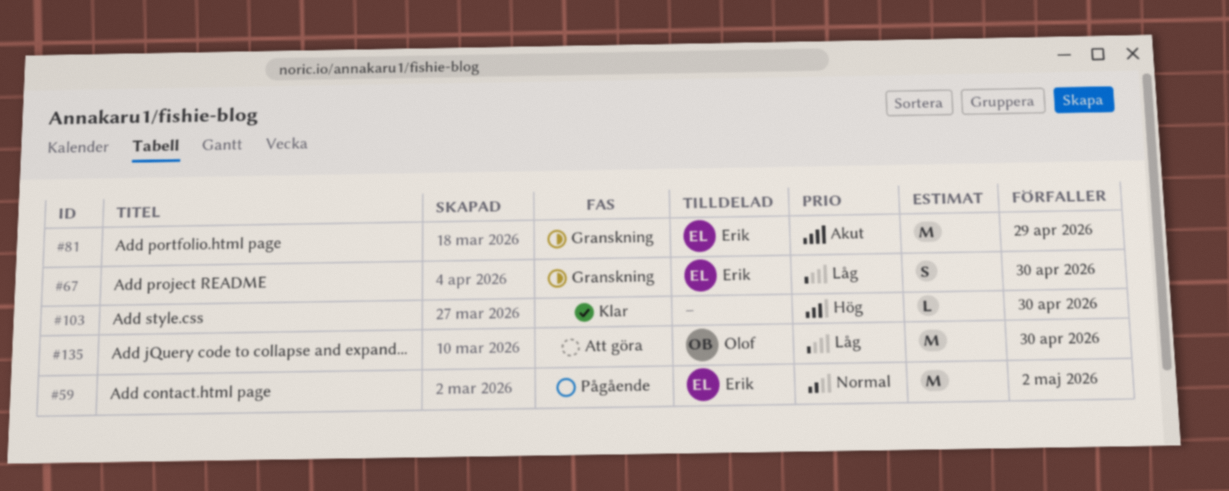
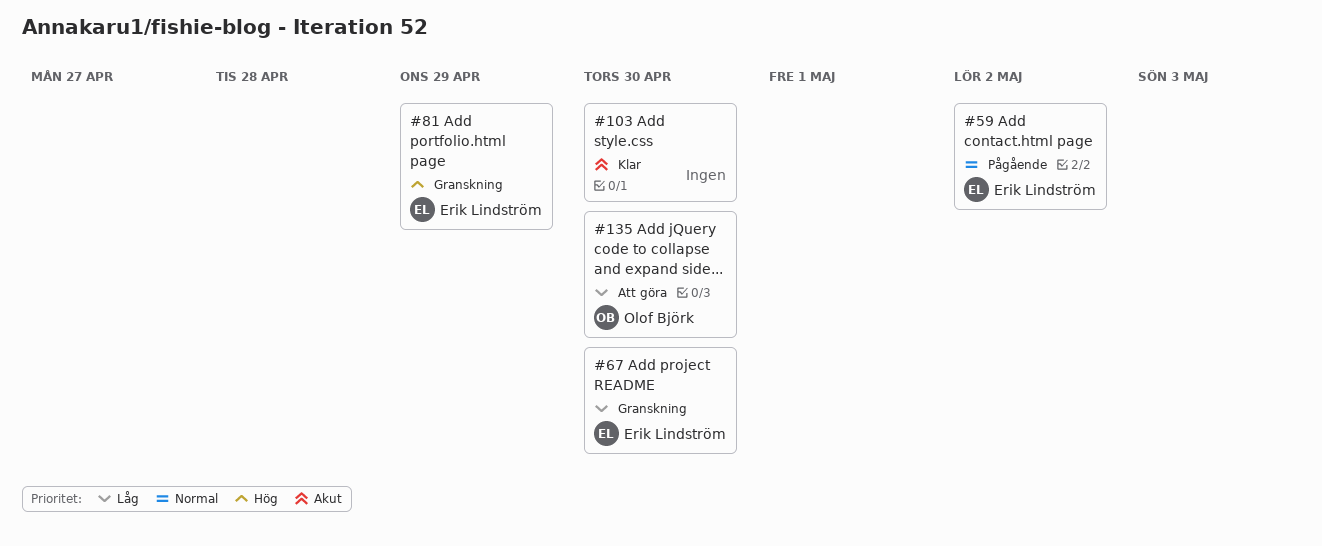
#81, priority: Akut -> Hög
#103, priority: Hög -> Akut

